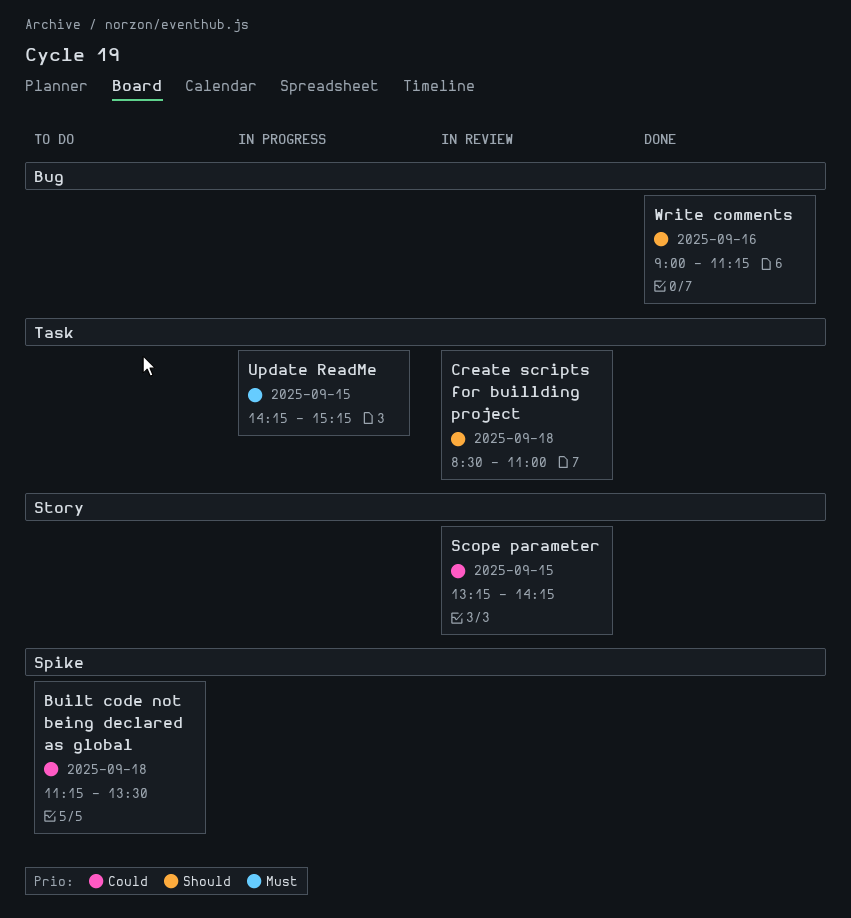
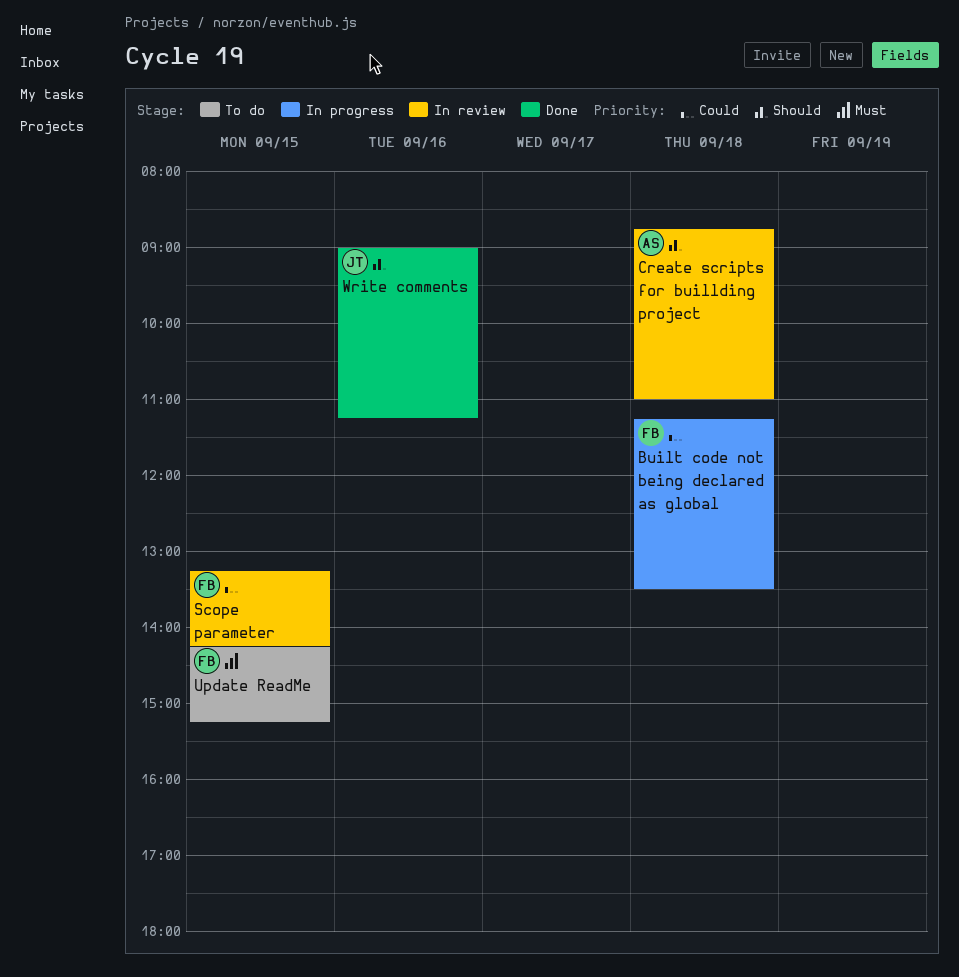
Built code not being declared as global, status: To do -> In progress
Create scripts for buillding project, begins: 08:30 -> 08:45
Update ReadMe, status: In progress -> To do

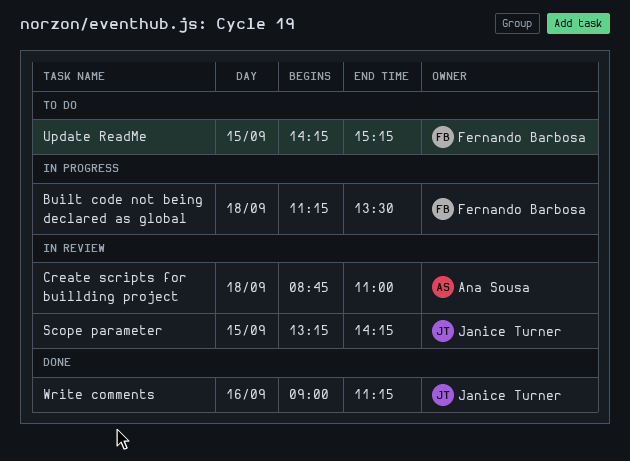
Scope parameter, owner: Fernando Barbosa -> Janice Turner

